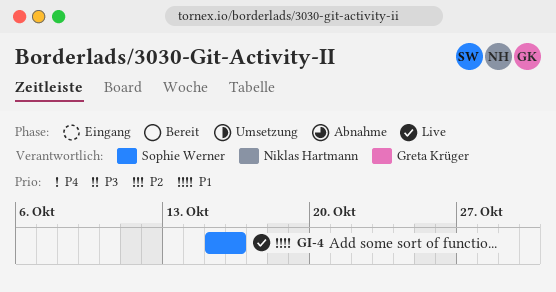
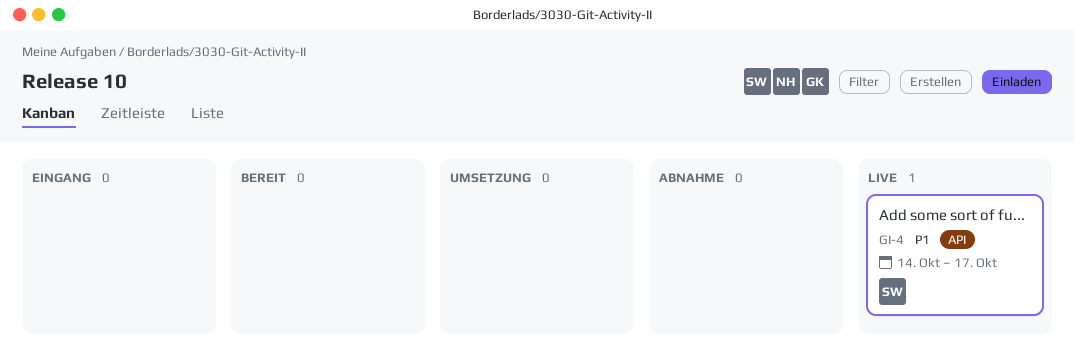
GI-4, start: Oct 15 -> Oct 14
GI-4, due: Oct 16 -> Oct 17

